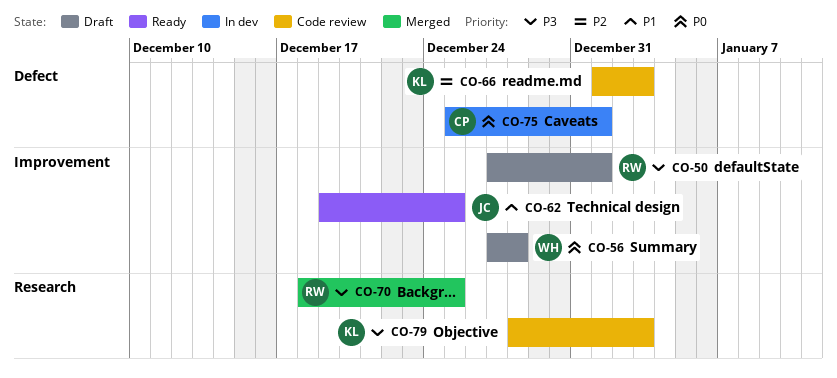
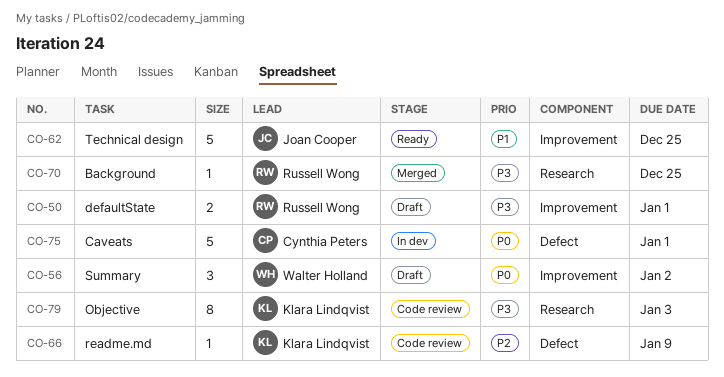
CO-56, due: Dec 28 -> Jan 2
CO-66, due: Jan 3 -> Jan 9

